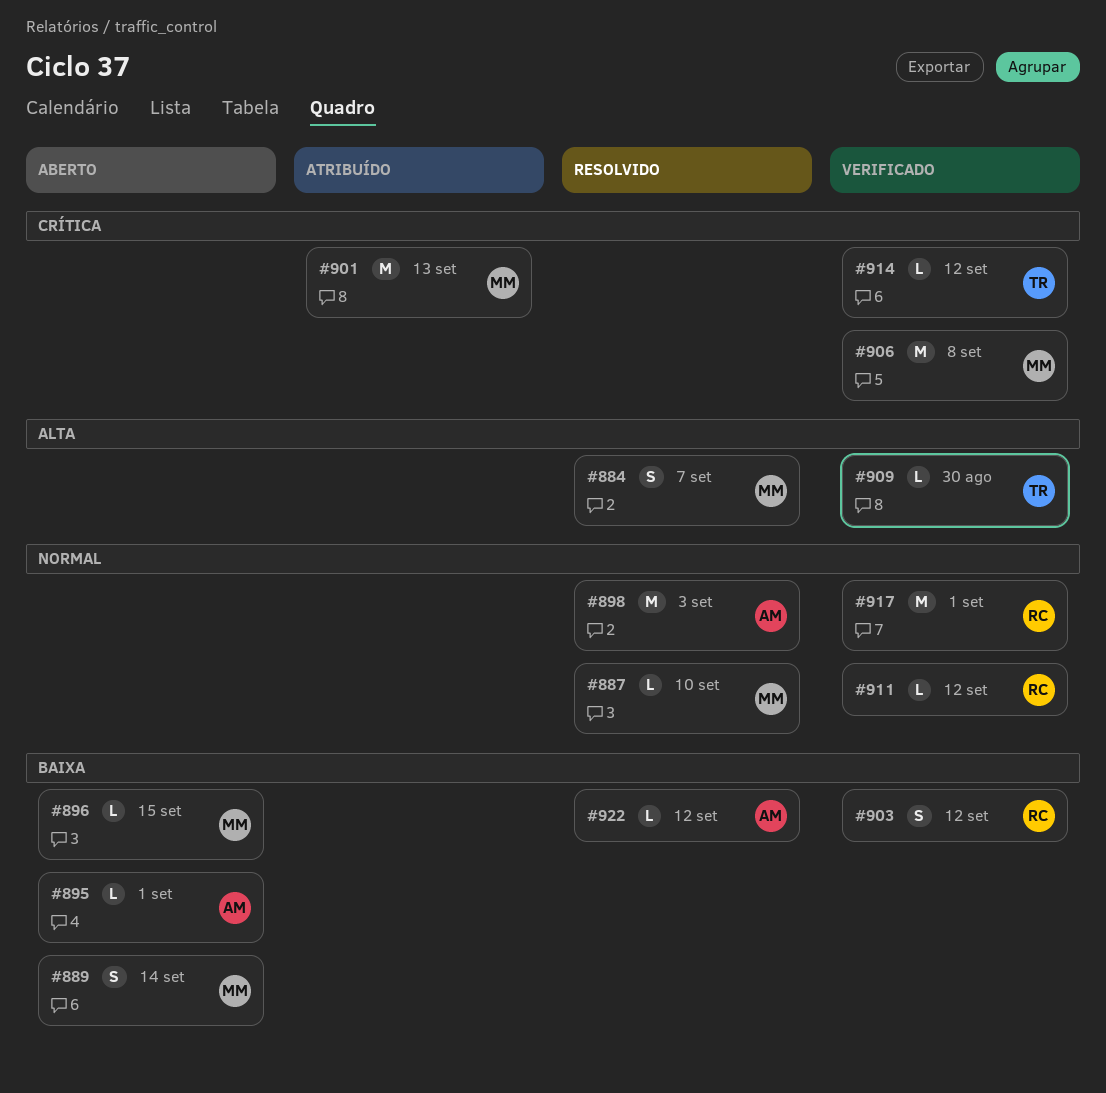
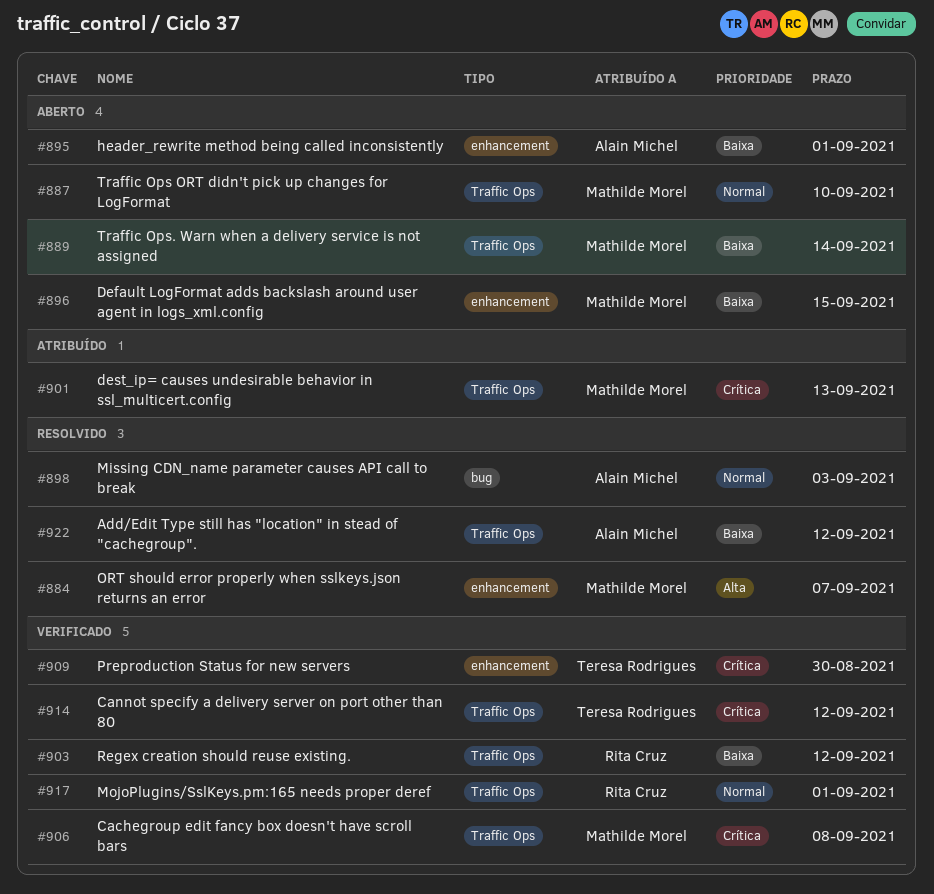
#887, status: Resolvido -> Aberto
#909, priority: Alta -> Crítica
#911: present -> none

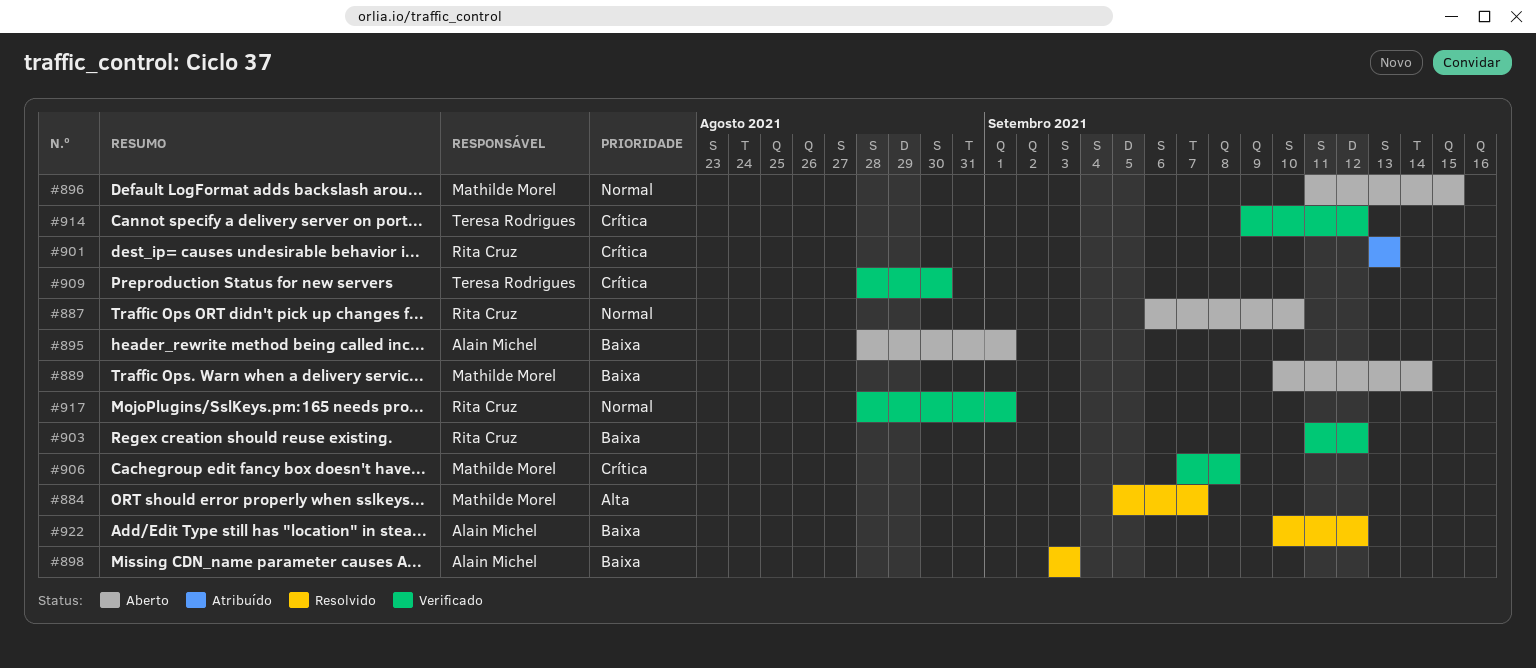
#887, owner: Mathilde Morel -> Rita Cruz
#896, priority: Baixa -> Normal
#898, priority: Normal -> Baixa
#901, owner: Mathilde Morel -> Rita Cruz

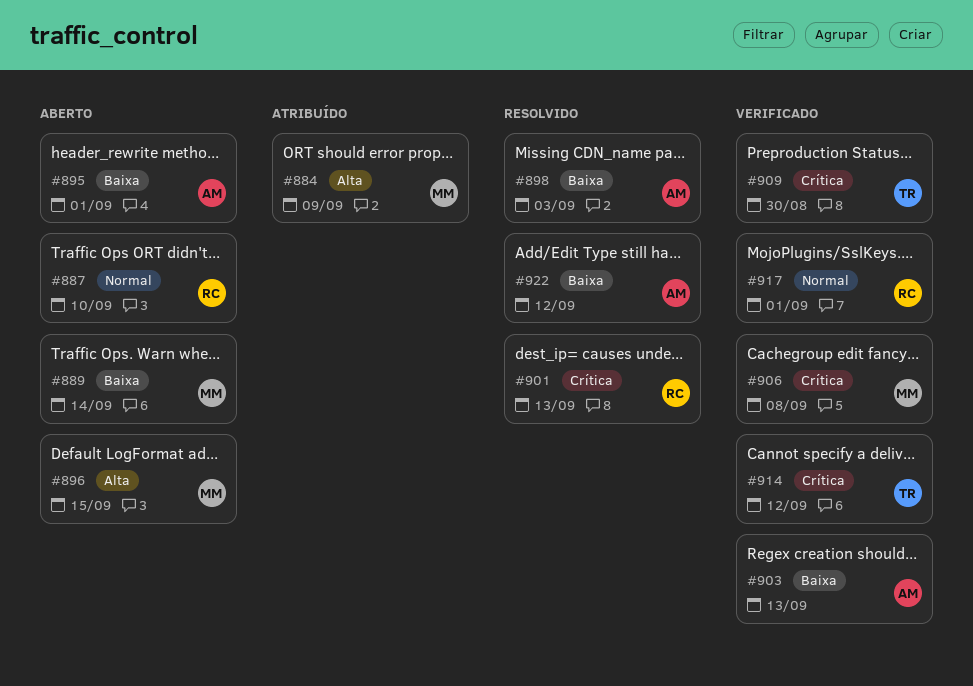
#884, status: Resolvido -> Atribuído
#884, due: Sep 7 -> Sep 9
#896, priority: Normal -> Alta
#901, status: Atribuído -> Resolvido
#903, owner: Rita Cruz -> Alain Michel
#903, due: Sep 12 -> Sep 13

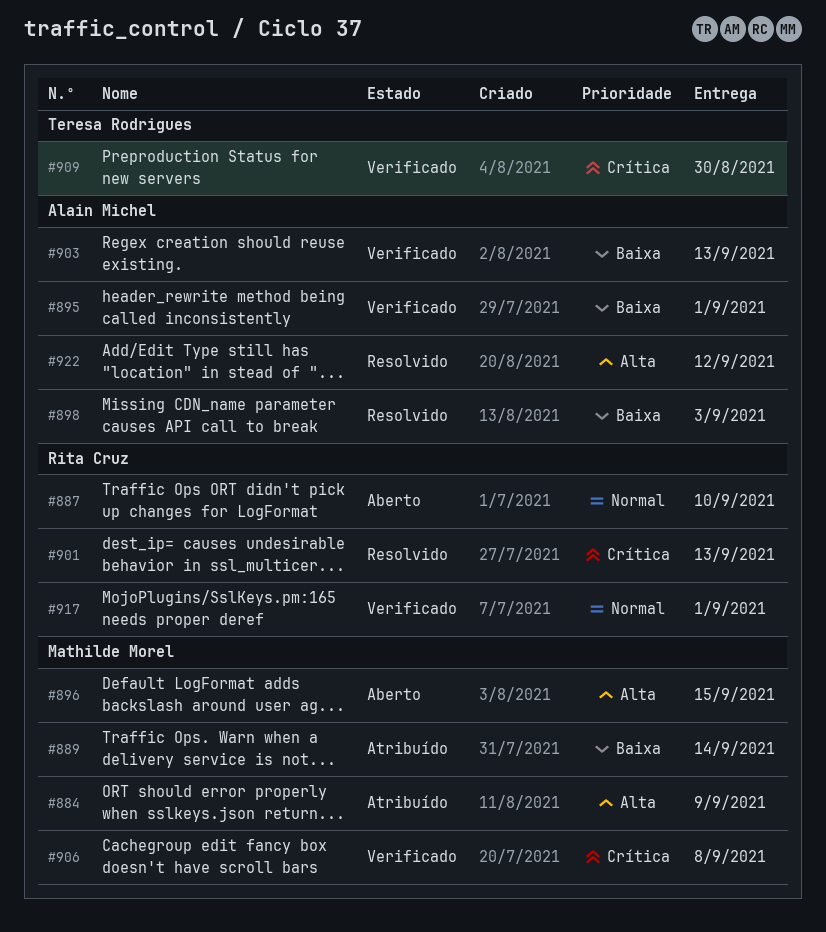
#889, status: Aberto -> Atribuído
#895, status: Aberto -> Verificado
#914: present -> none
#922, priority: Baixa -> Alta

